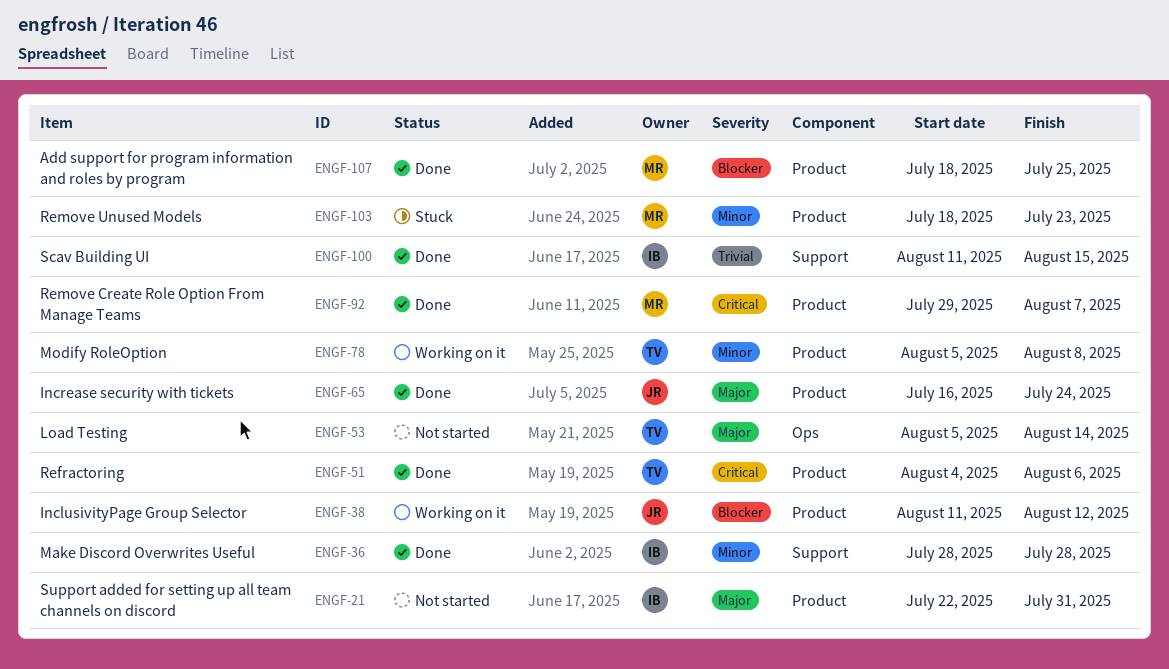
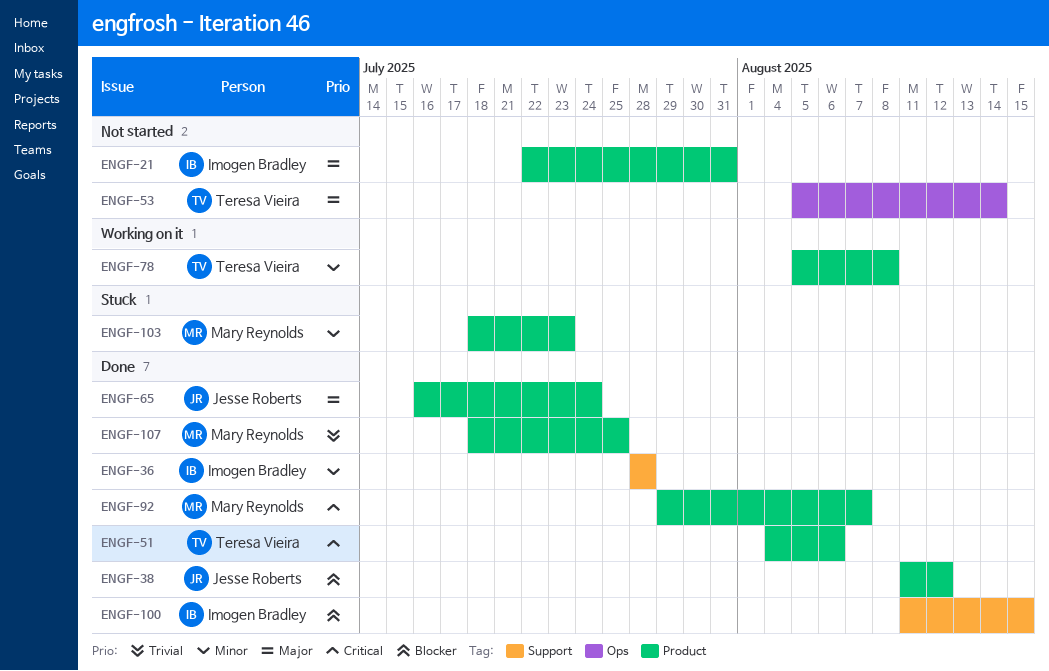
ENGF-38, status: Working on it -> Done
ENGF-100, priority: Trivial -> Blocker
ENGF-107, priority: Blocker -> Trivial

